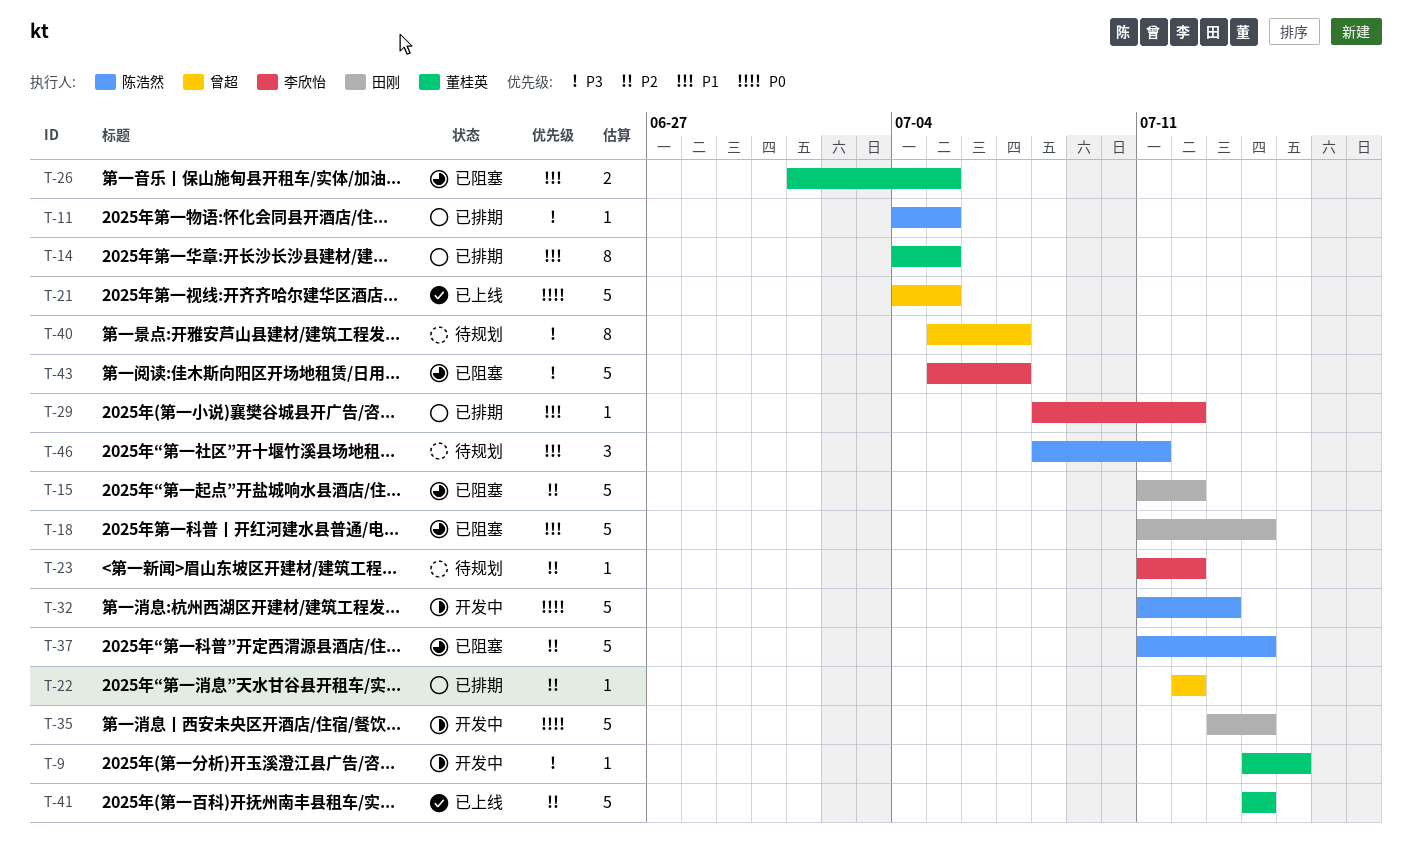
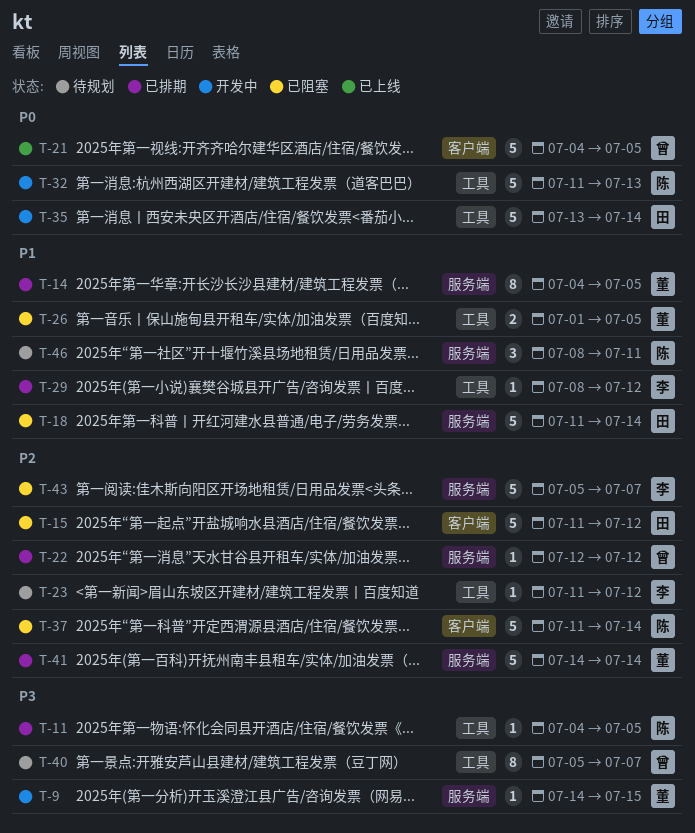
T-41, status: 已上线 -> 已排期
T-43, priority: P3 -> P2

